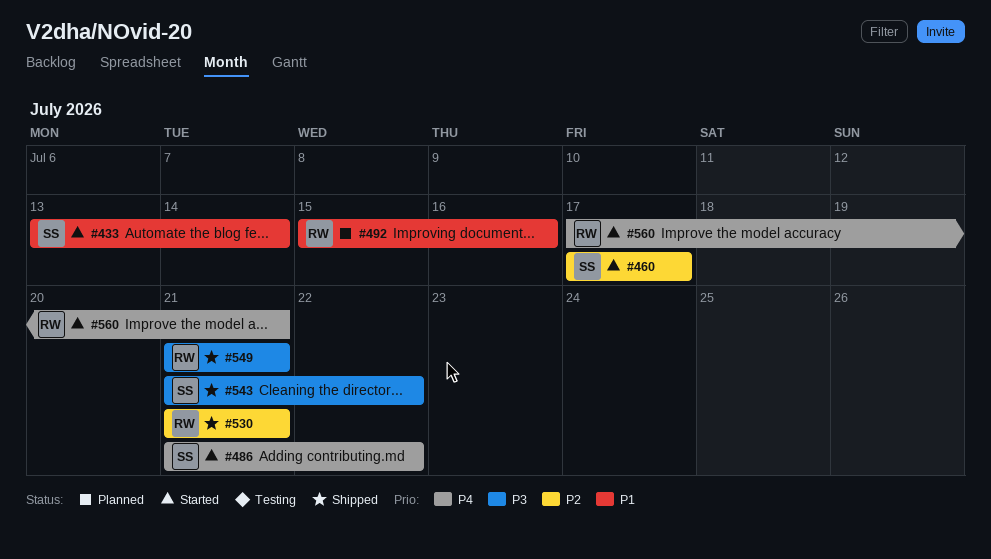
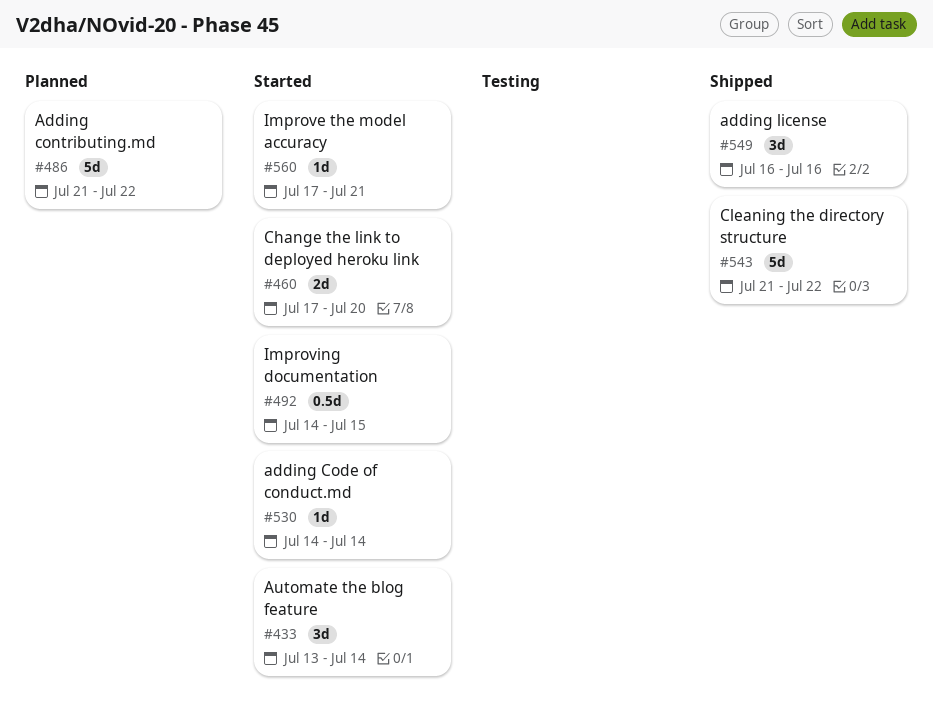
#460, due: Jul 17 -> Jul 20
#486, status: Started -> Planned
#492, status: Planned -> Started
#492, start: Jul 15 -> Jul 14
#492, due: Jul 16 -> Jul 15
#530, status: Shipped -> Started
#530, start: Jul 21 -> Jul 14
#530, due: Jul 21 -> Jul 14
#549, start: Jul 21 -> Jul 16
#549, due: Jul 21 -> Jul 16

